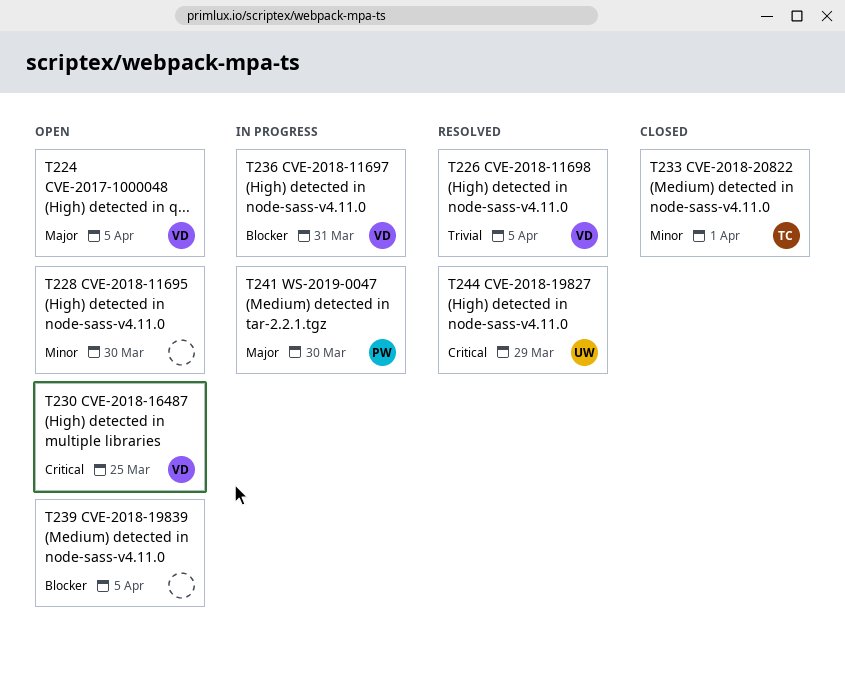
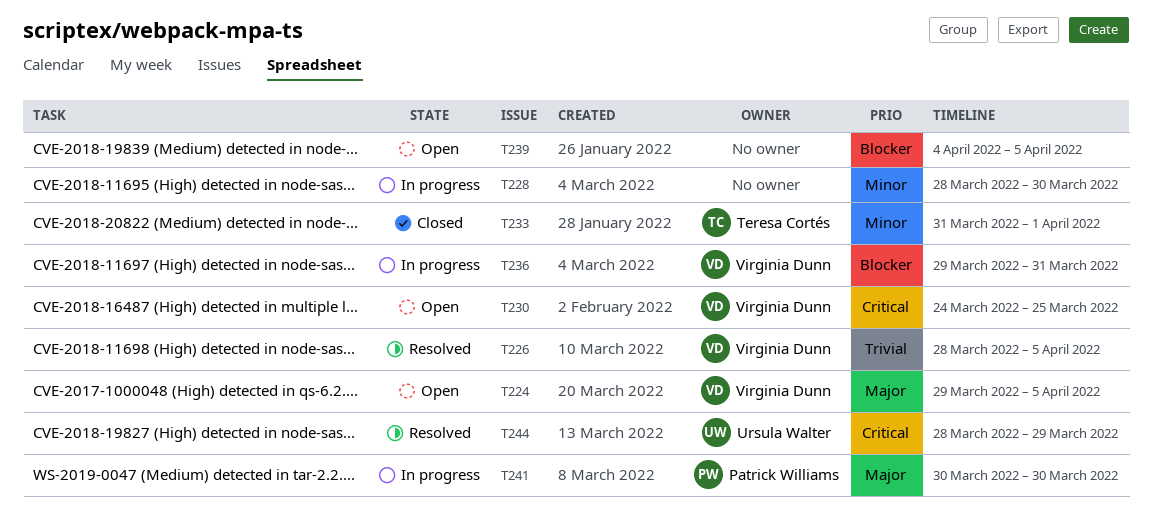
T228, status: Open -> In progress

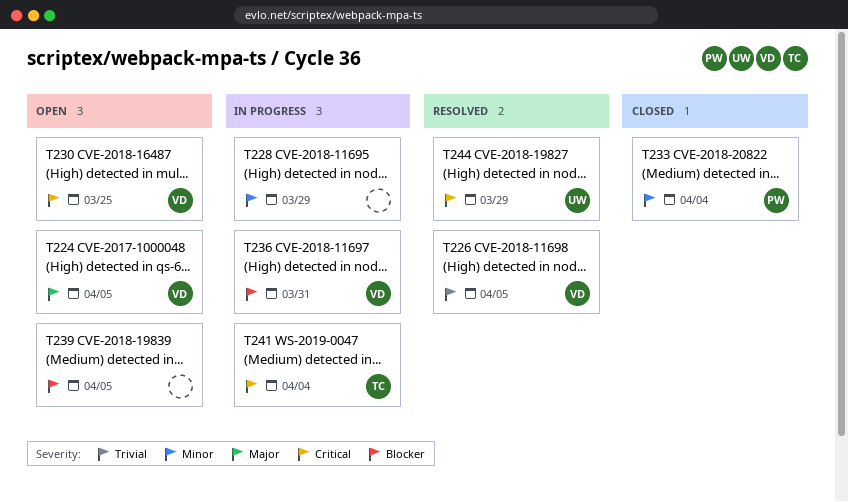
T228, due: Mar 30 -> Mar 29
T233, owner: Teresa Cortés -> Patrick Williams
T233, due: Apr 1 -> Apr 4
T241, owner: Patrick Williams -> Teresa Cortés
T241, priority: Major -> Critical
T241, due: Mar 30 -> Apr 4

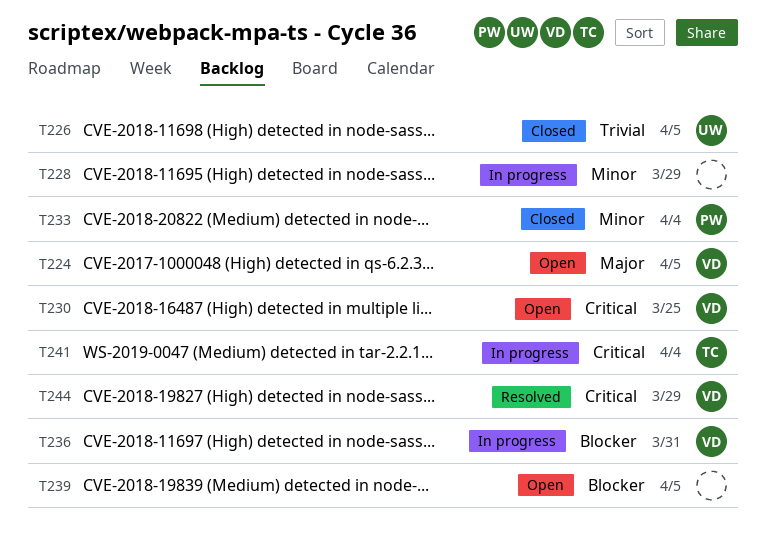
T226, status: Resolved -> Closed
T226, owner: VD -> UW
T244, owner: UW -> VD

